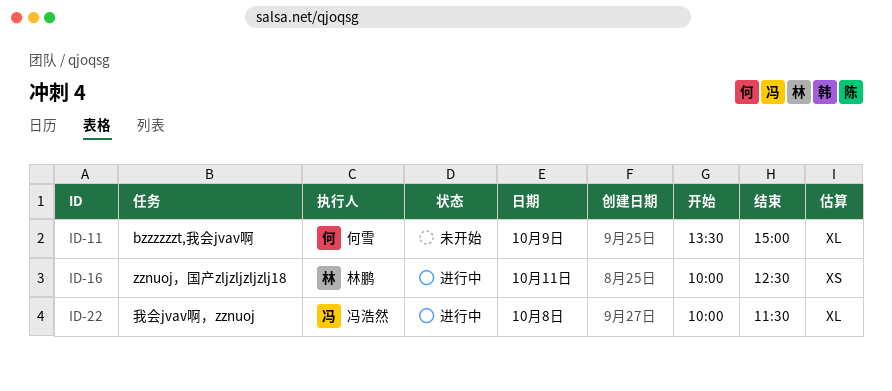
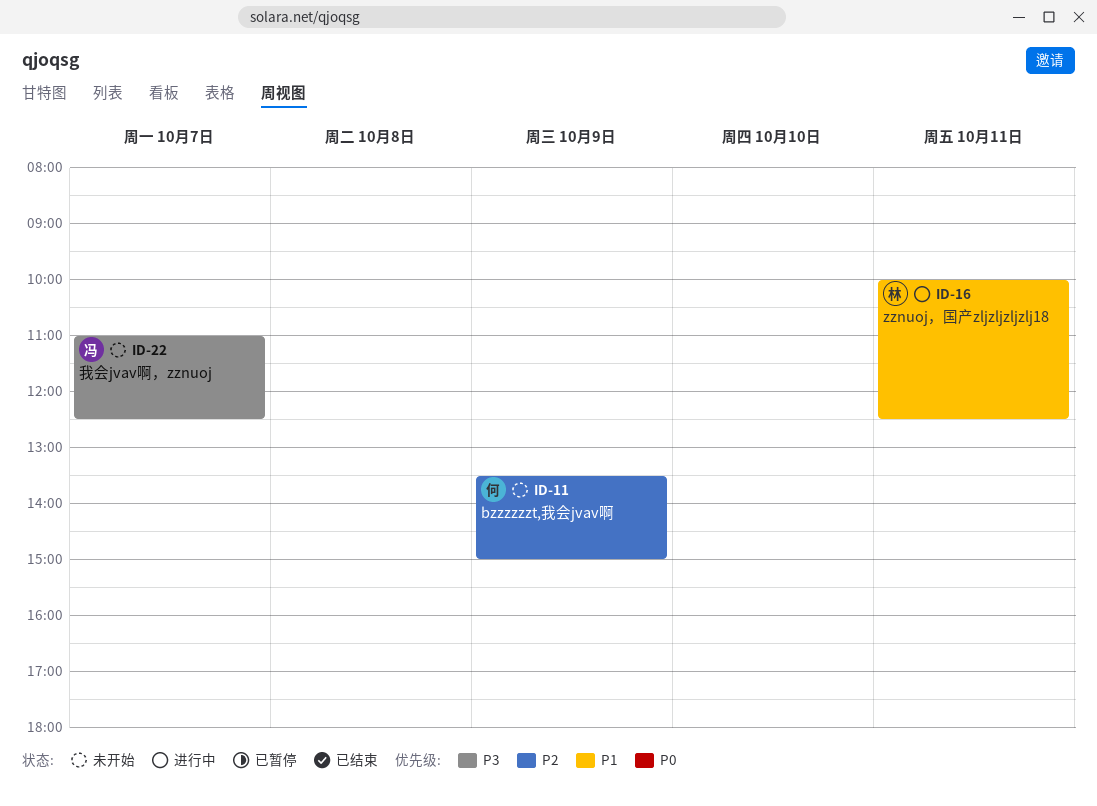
ID-22, status: 进行中 -> 未开始
ID-22, day: Oct 8 -> Oct 7
ID-22, begins: 10:00 -> 11:00
ID-22, ends: 11:30 -> 12:30

